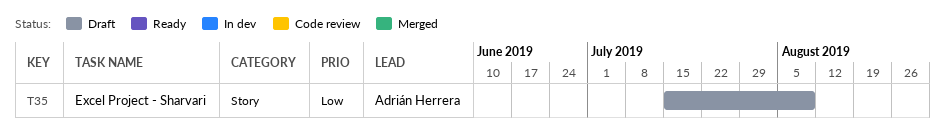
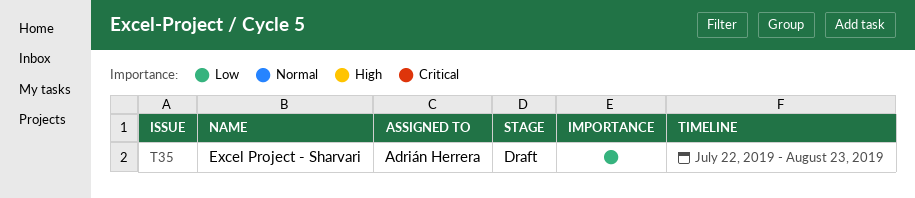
T35, start: Jul 15 -> Jul 22
T35, due: Aug 9 -> Aug 23

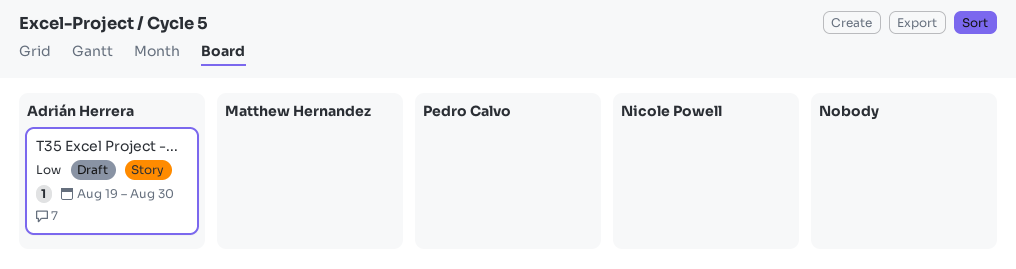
T35, start: Jul 22 -> Aug 19
T35, due: Aug 23 -> Aug 30

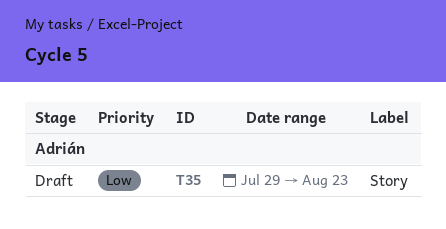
T35, start: Aug 19 -> Jul 29
T35, due: Aug 30 -> Aug 23

